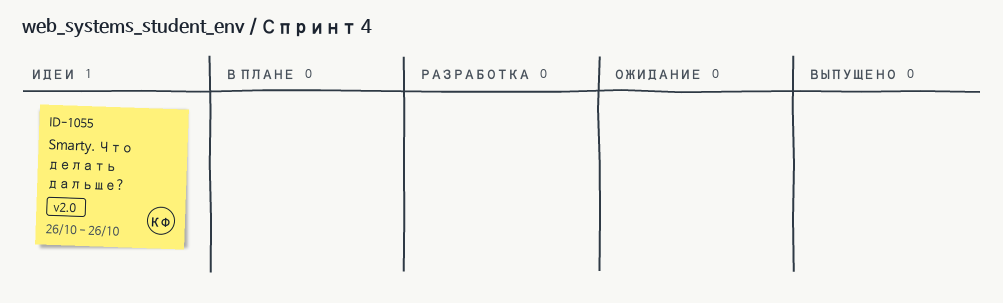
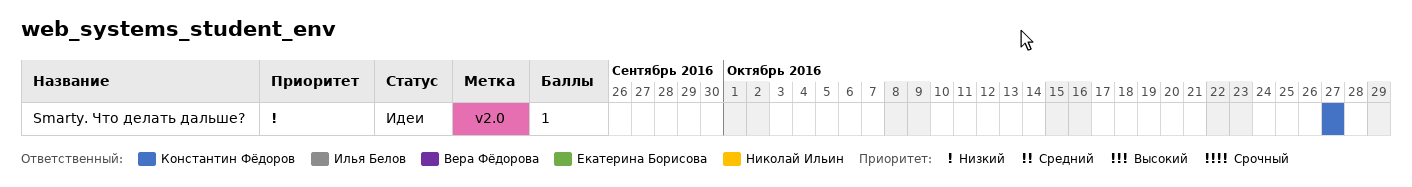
Smarty. Что делать дальше?, start: Oct 26 -> Oct 27
Smarty. Что делать дальше?, due: Oct 26 -> Oct 27

